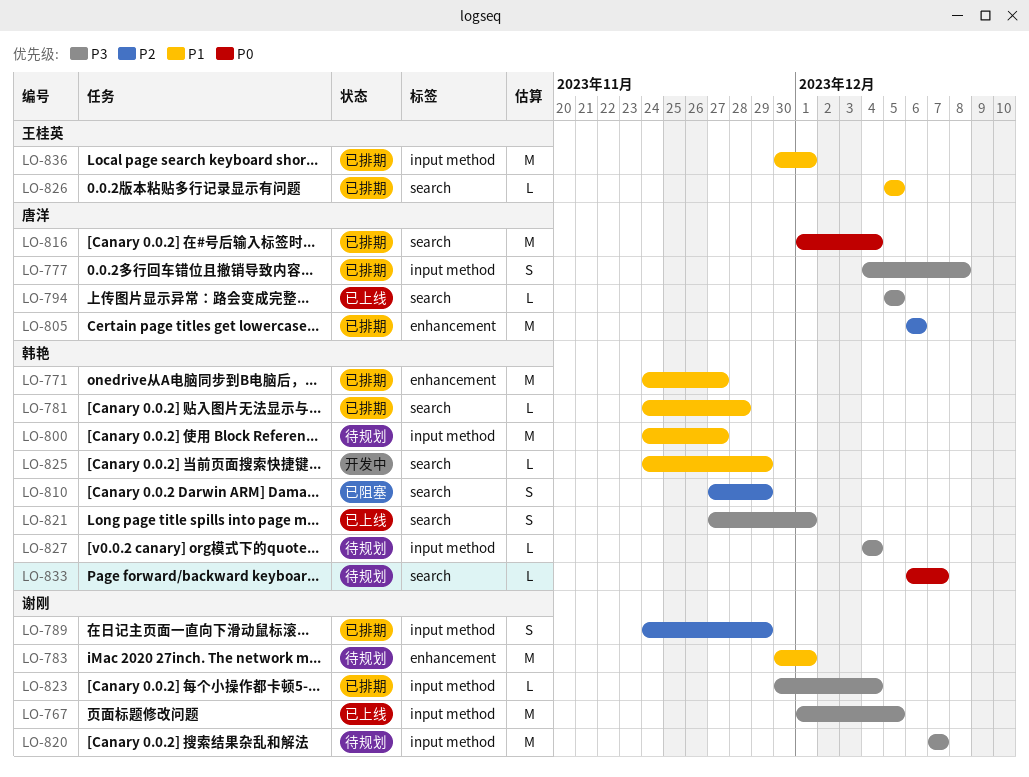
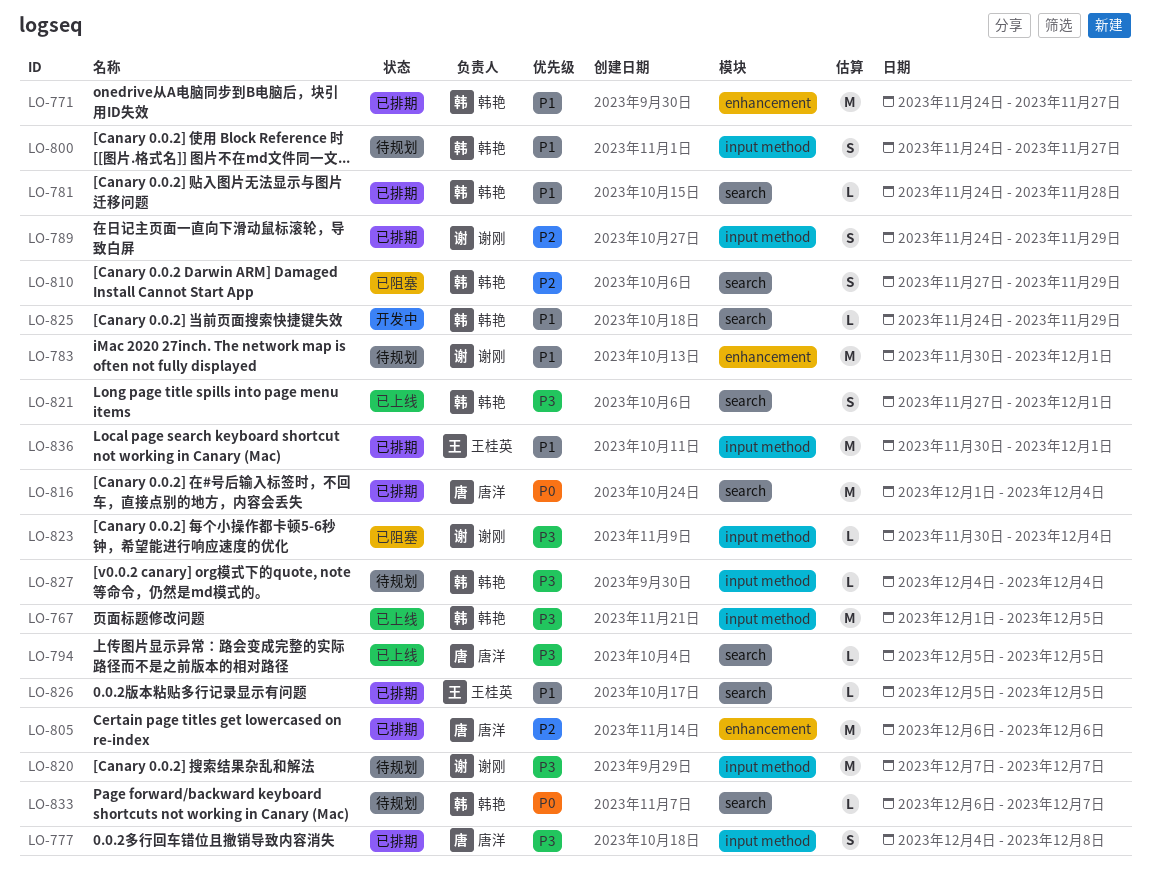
LO-767, owner: 谢刚 -> 韩艳
LO-800, estimate: M -> S
LO-823, status: 已排期 -> 已阻塞

